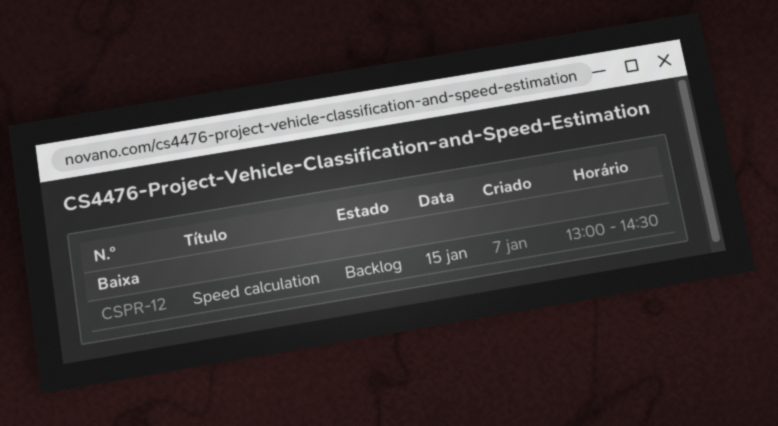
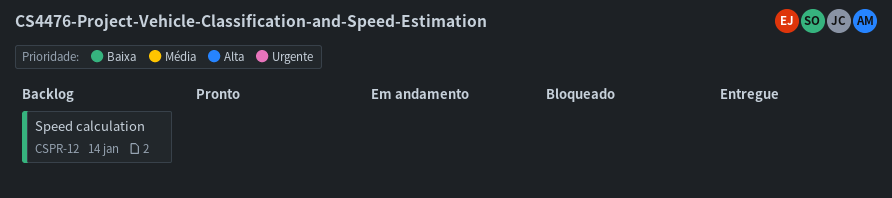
CSPR-12, day: Jan 15 -> Jan 14

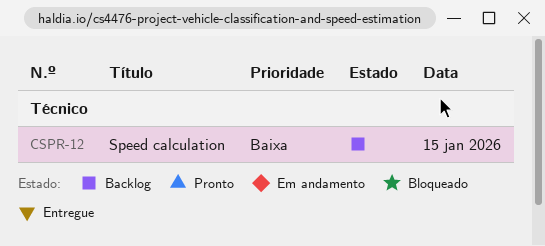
CSPR-12, day: Jan 14 -> Jan 15

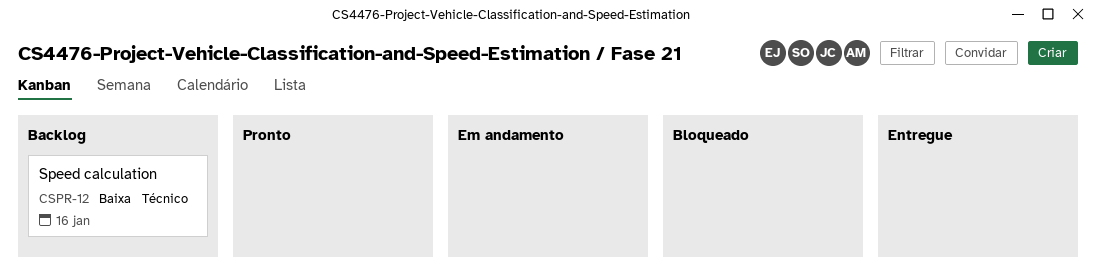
CSPR-12, day: Jan 15 -> Jan 16

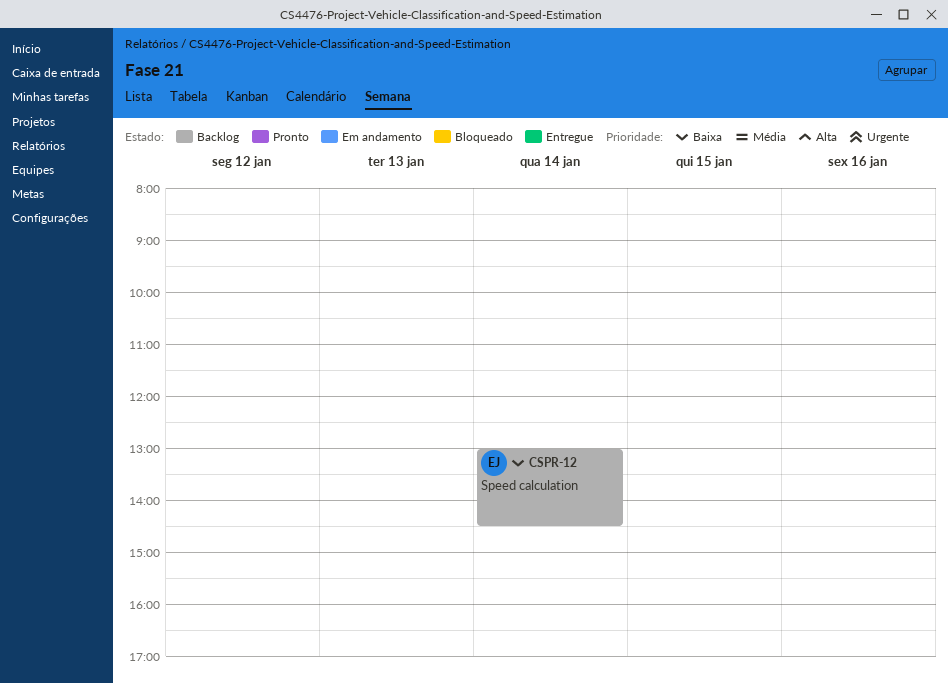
CSPR-12, day: Jan 16 -> Jan 14

